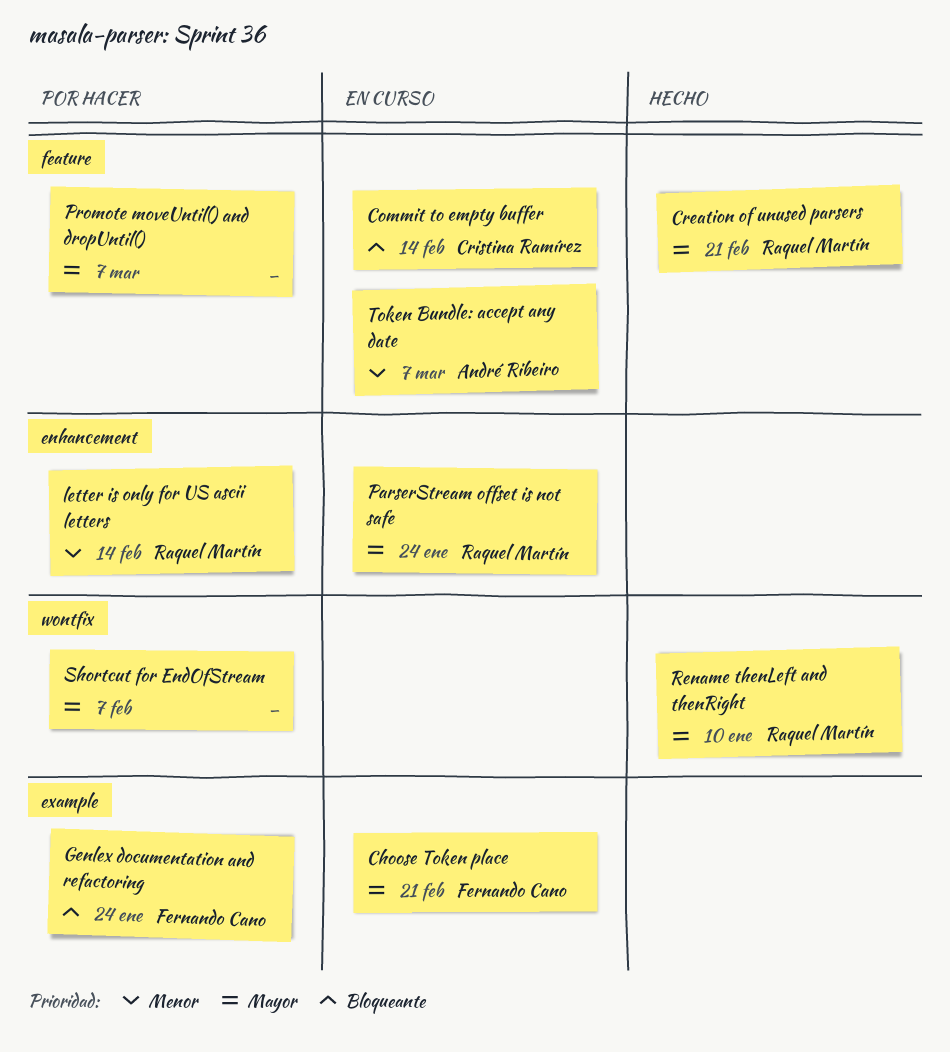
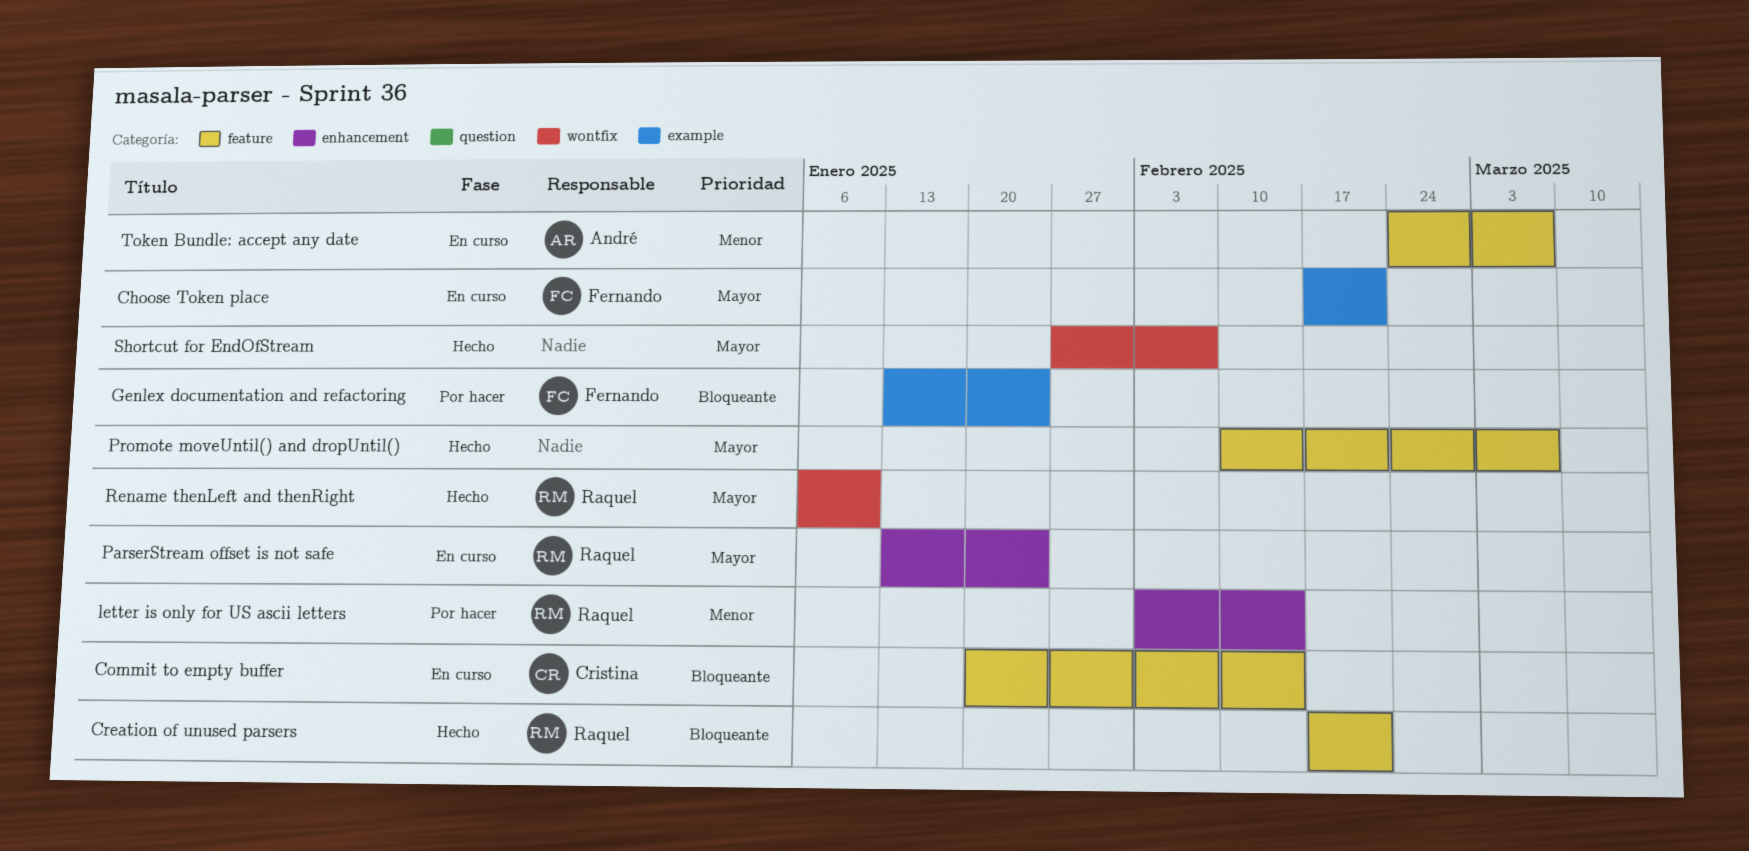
Creation of unused parsers, priority: Mayor -> Bloqueante
Promote moveUntil() and dropUntil(), status: Por hacer -> Hecho
Shortcut for EndOfStream, status: Por hacer -> Hecho

